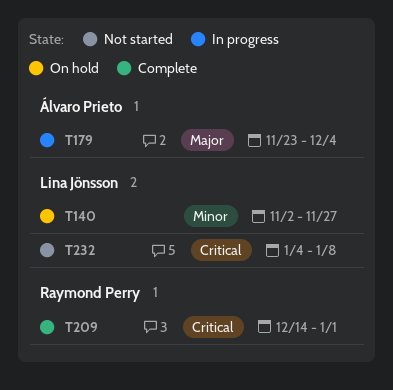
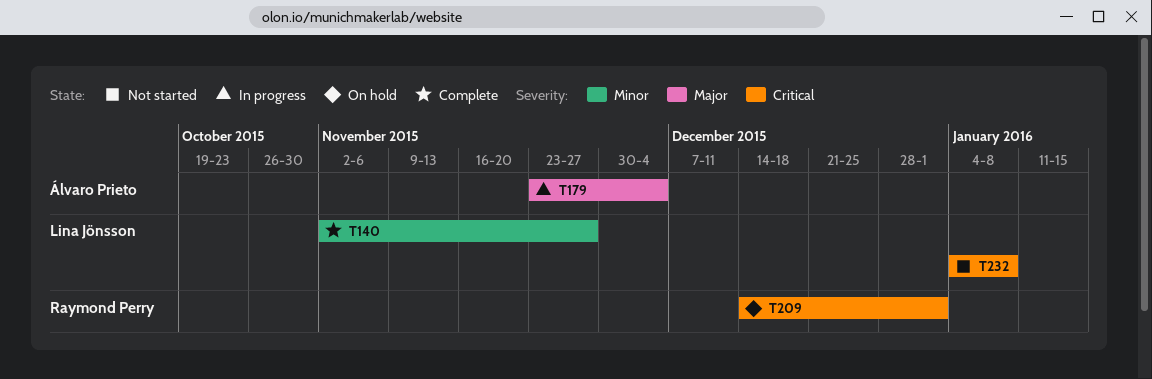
T140, status: On hold -> Complete
T209, status: Complete -> On hold

